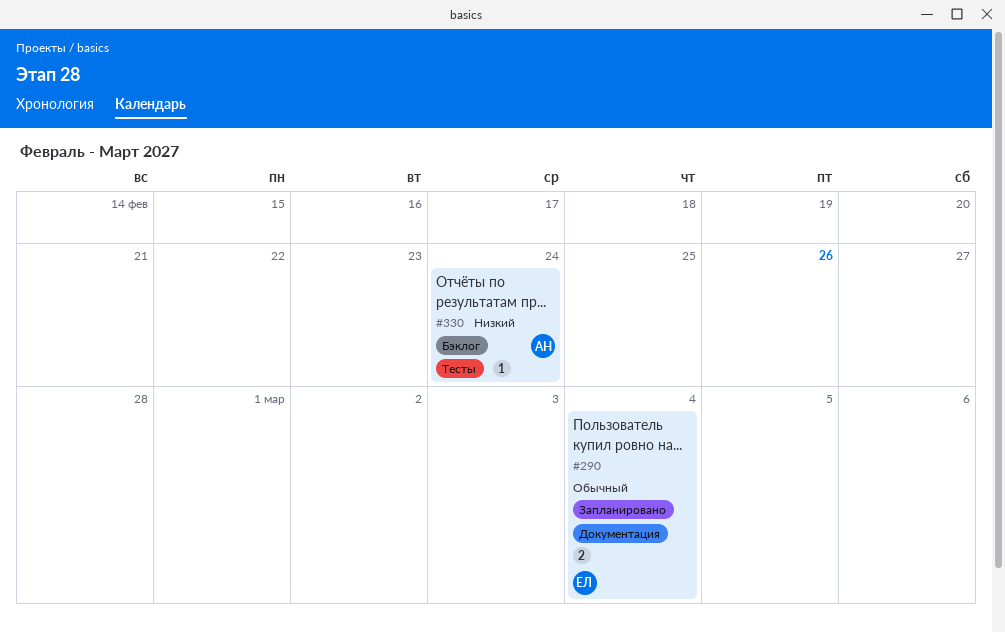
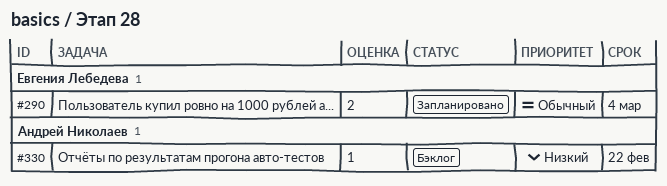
#330, due: Feb 24 -> Feb 22

